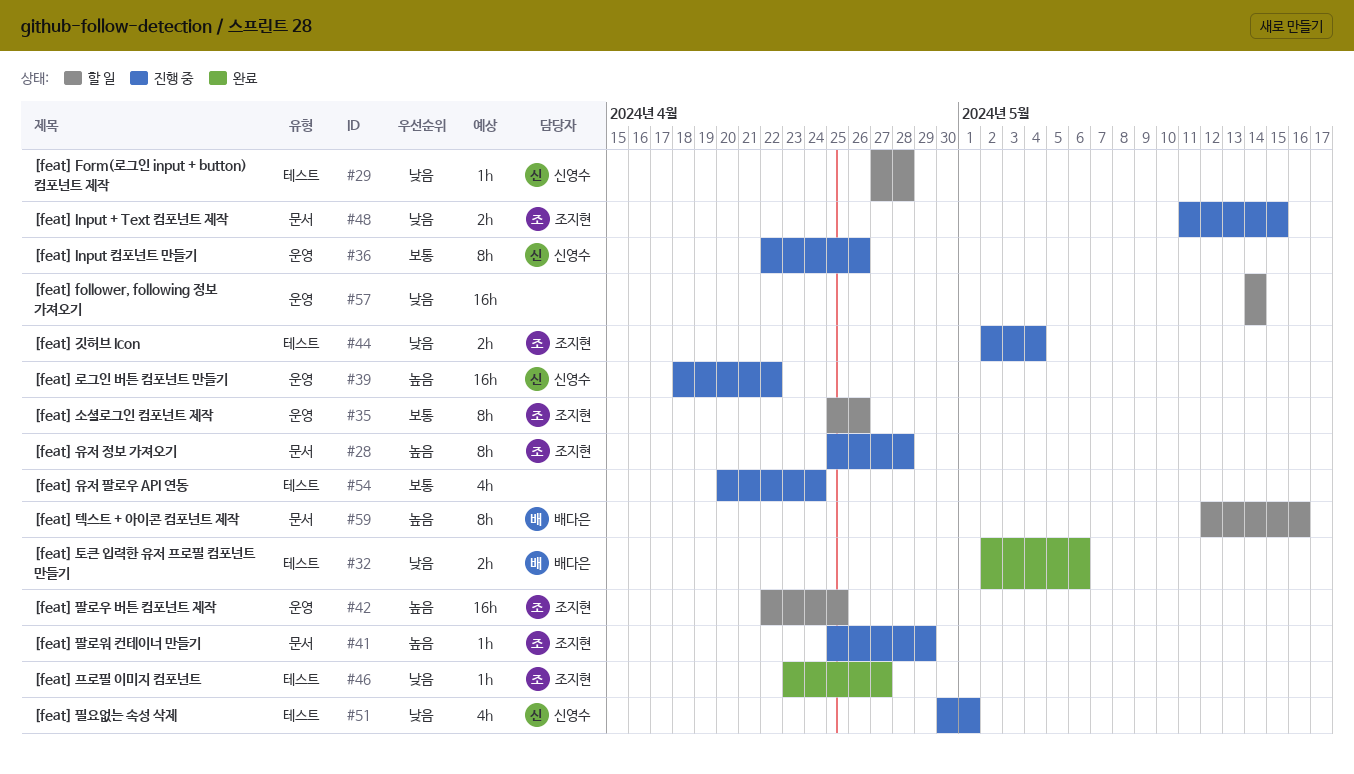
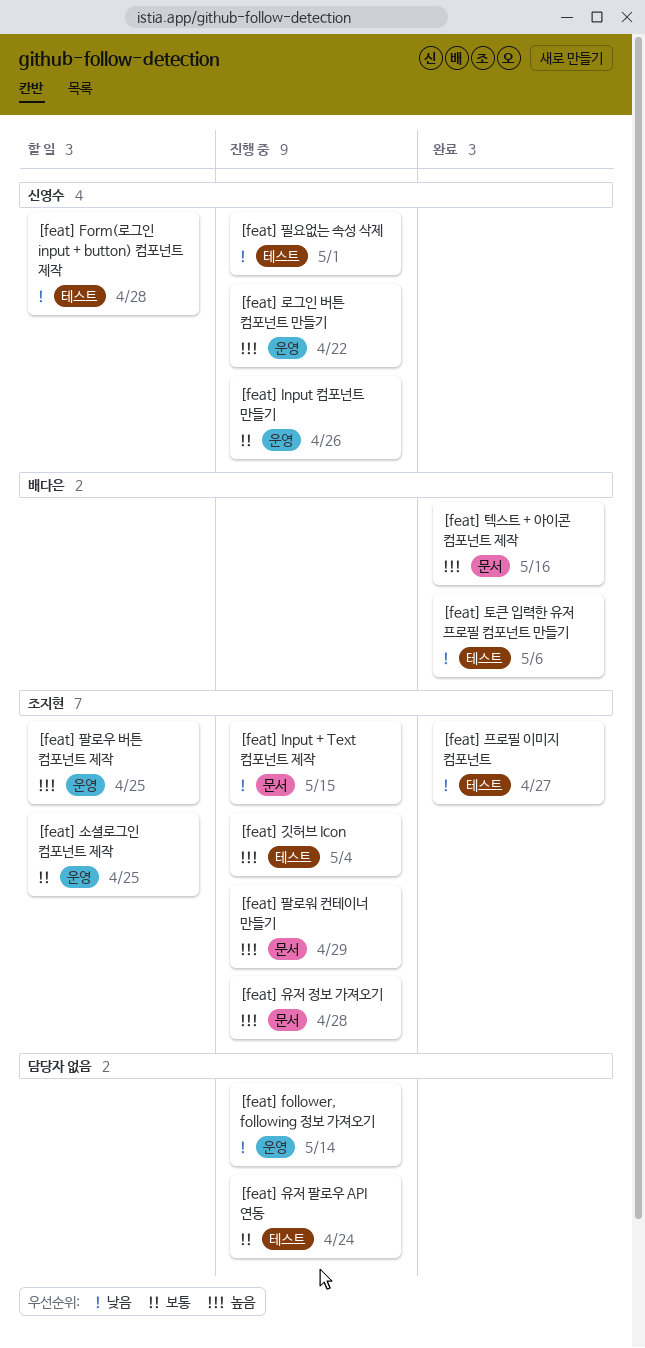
[feat] follower, following 정보 가져오기, status: 할 일 -> 진행 중
[feat] 깃허브 Icon, priority: 낮음 -> 높음
[feat] 소셜로그인 컴포넌트 제작, due: Apr 26 -> Apr 25
[feat] 텍스트 + 아이콘 컴포넌트 제작, status: 할 일 -> 완료

